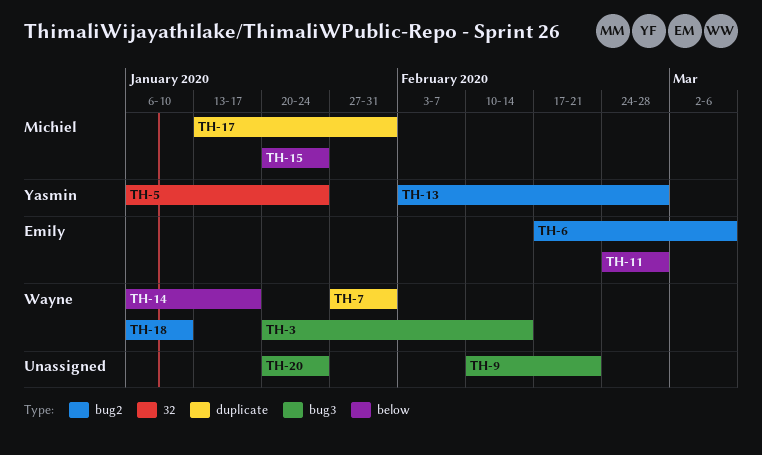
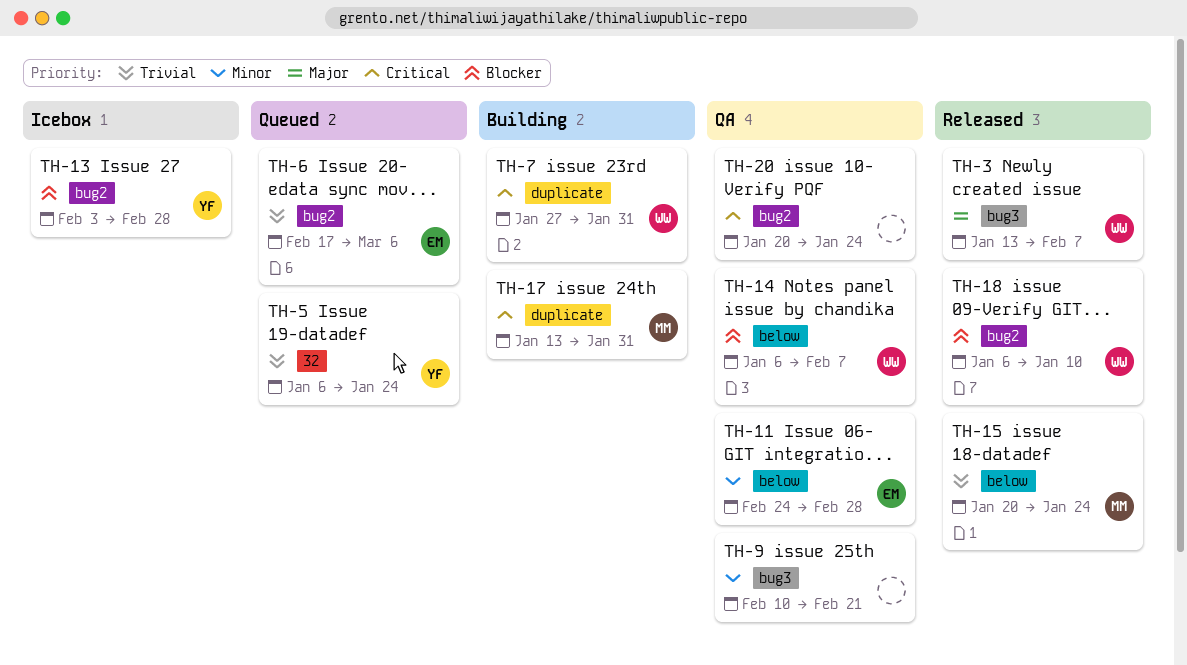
TH-3, start: Jan 20 -> Jan 13
TH-3, due: Feb 14 -> Feb 7
TH-14, due: Jan 17 -> Feb 7
TH-20, label: bug3 -> bug2

